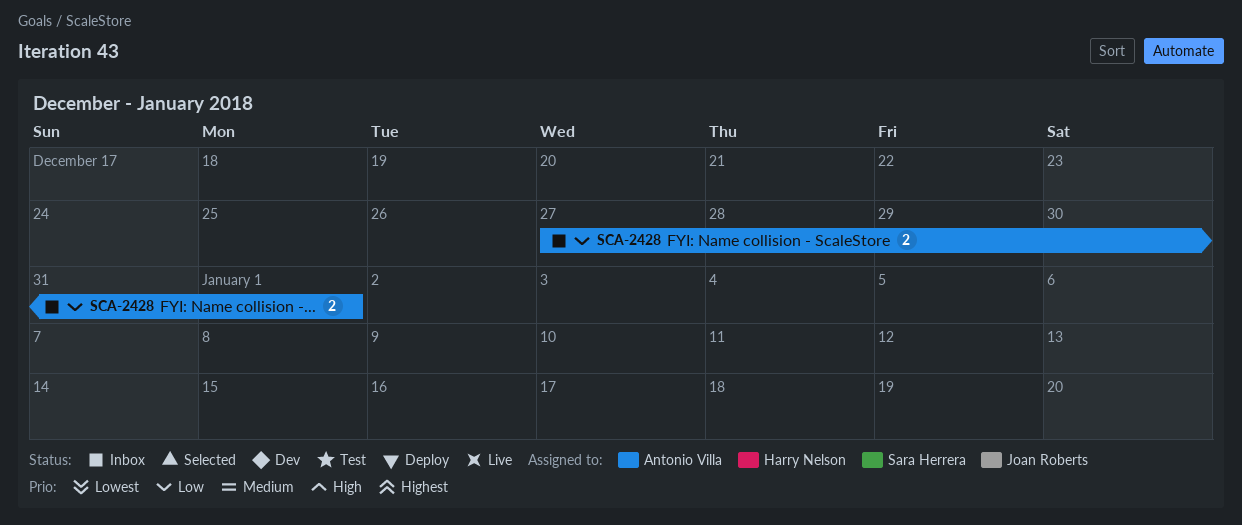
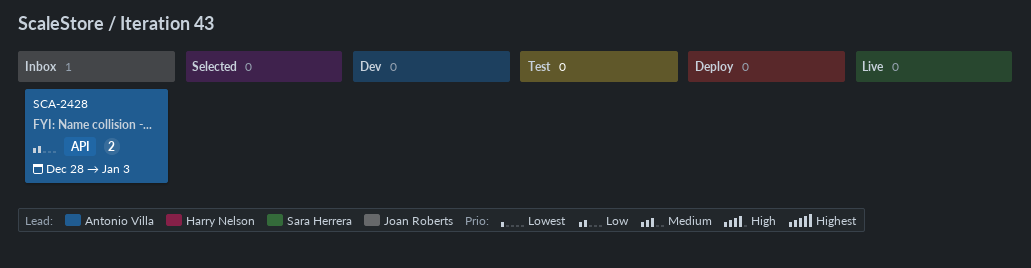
SCA-2428, start: Dec 27 -> Dec 28
SCA-2428, due: Jan 1 -> Jan 3

